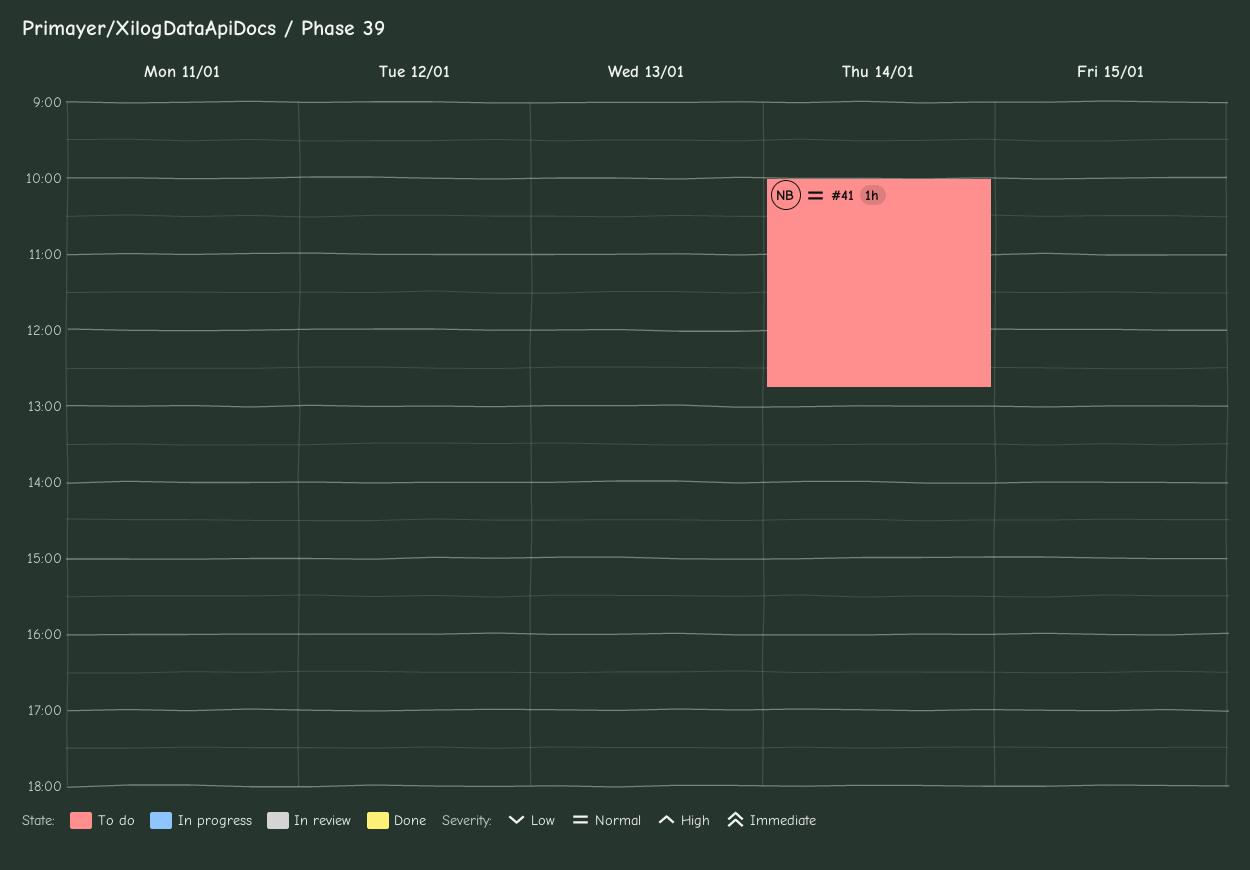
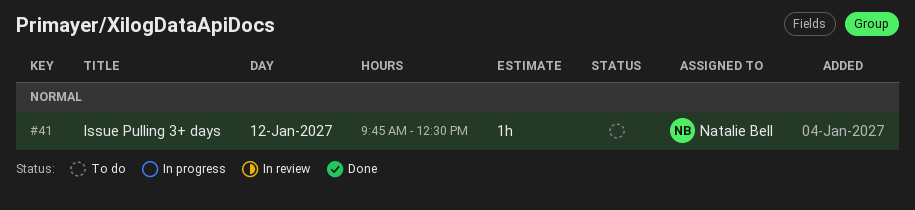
#41, day: Jan 14 -> Jan 12
#41, begins: 10:00 -> 09:45
#41, ends: 12:45 -> 12:30

